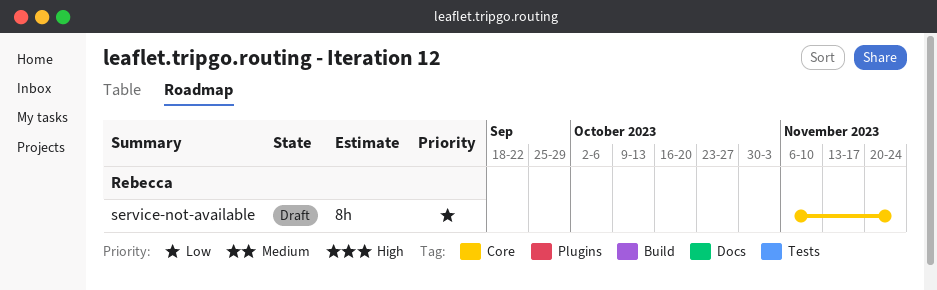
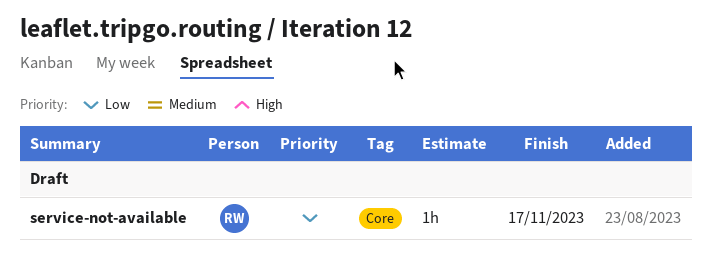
service-not-available, estimate: 8h -> 1h
service-not-available, due: Nov 24 -> Nov 17

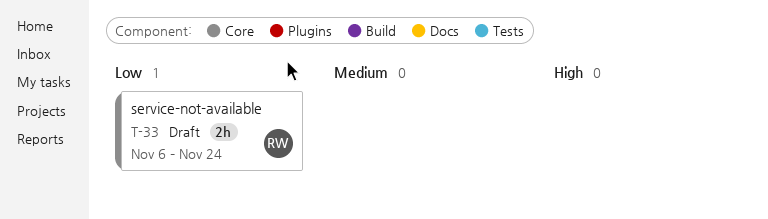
service-not-available, estimate: 1h -> 2h
service-not-available, due: Nov 17 -> Nov 24

